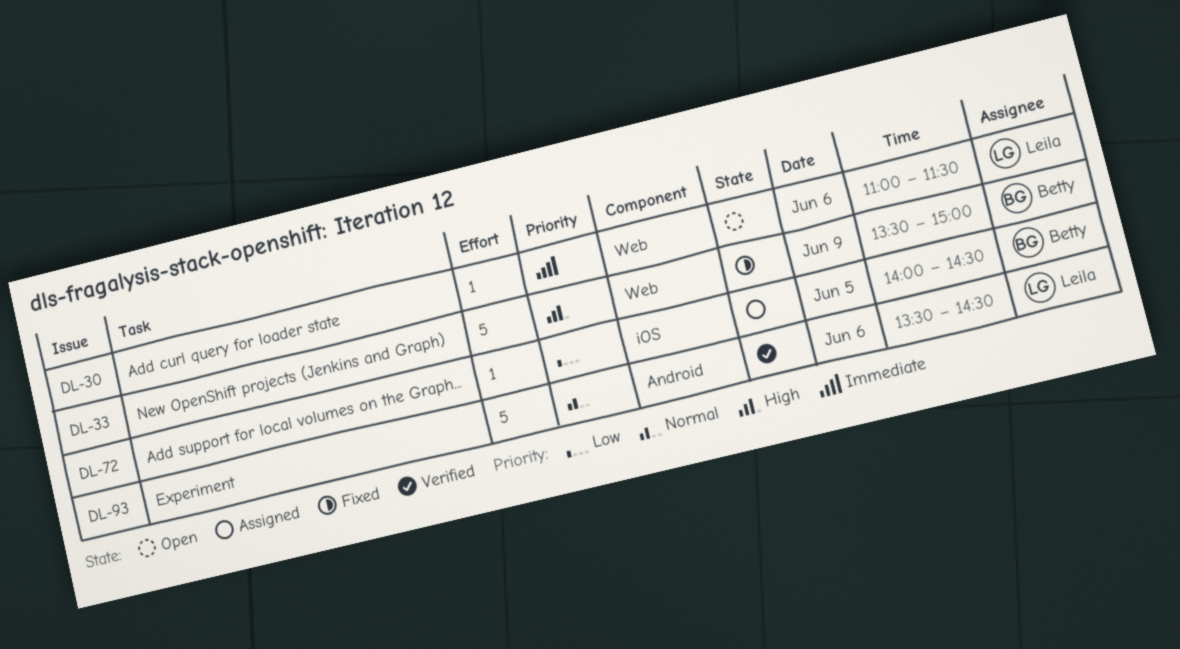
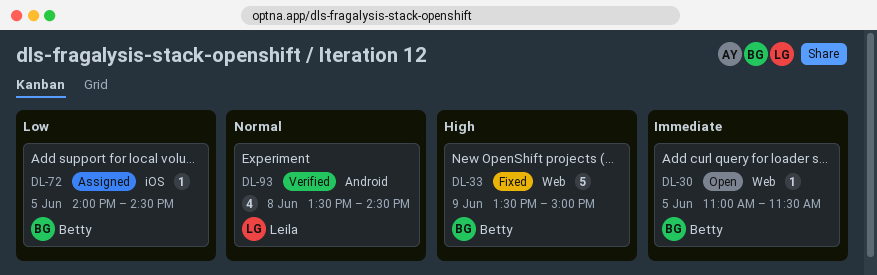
DL-30, owner: Leila -> Betty
DL-30, day: Jun 6 -> Jun 5
DL-93, estimate: 5 -> 4
DL-93, day: Jun 6 -> Jun 8

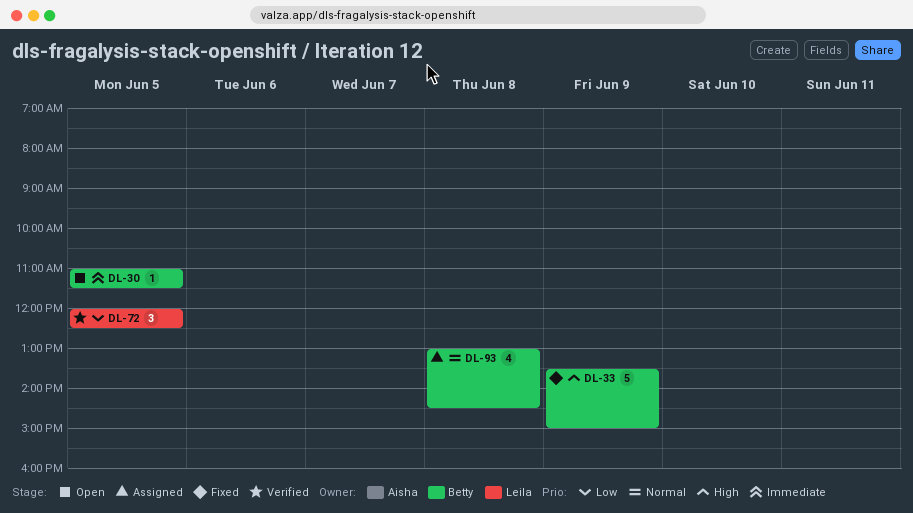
DL-72, status: Assigned -> Verified
DL-72, owner: Betty -> Leila
DL-72, estimate: 1 -> 3
DL-72, begins: 14:00 -> 12:00
DL-72, ends: 14:30 -> 12:30
DL-93, status: Verified -> Assigned
DL-93, owner: Leila -> Betty
DL-93, begins: 13:30 -> 13:00

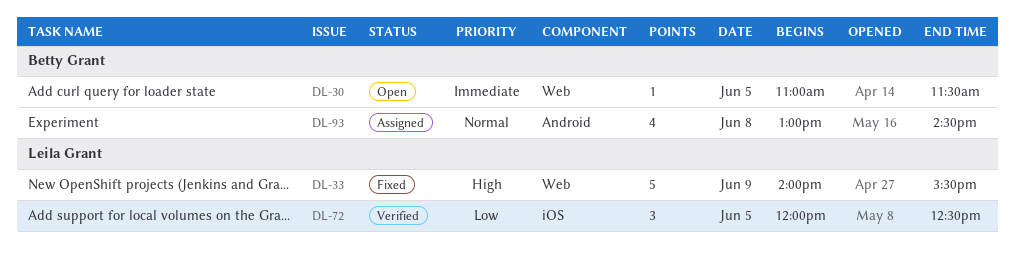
DL-33, owner: Betty Grant -> Leila Grant
DL-33, begins: 13:30 -> 14:00
DL-33, ends: 15:00 -> 15:30

